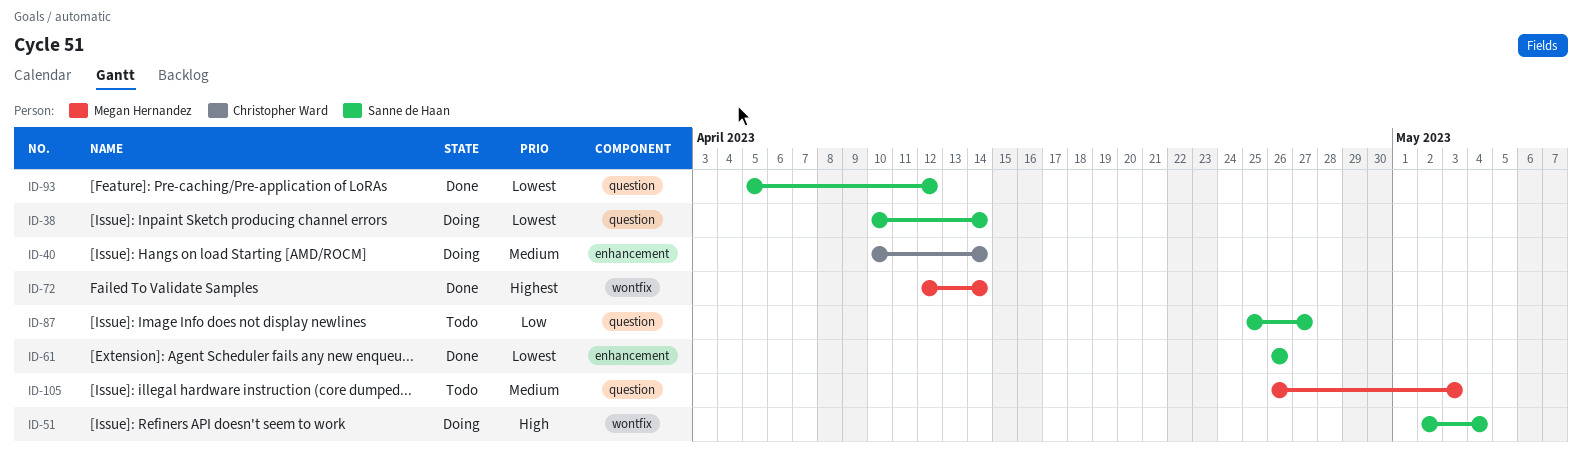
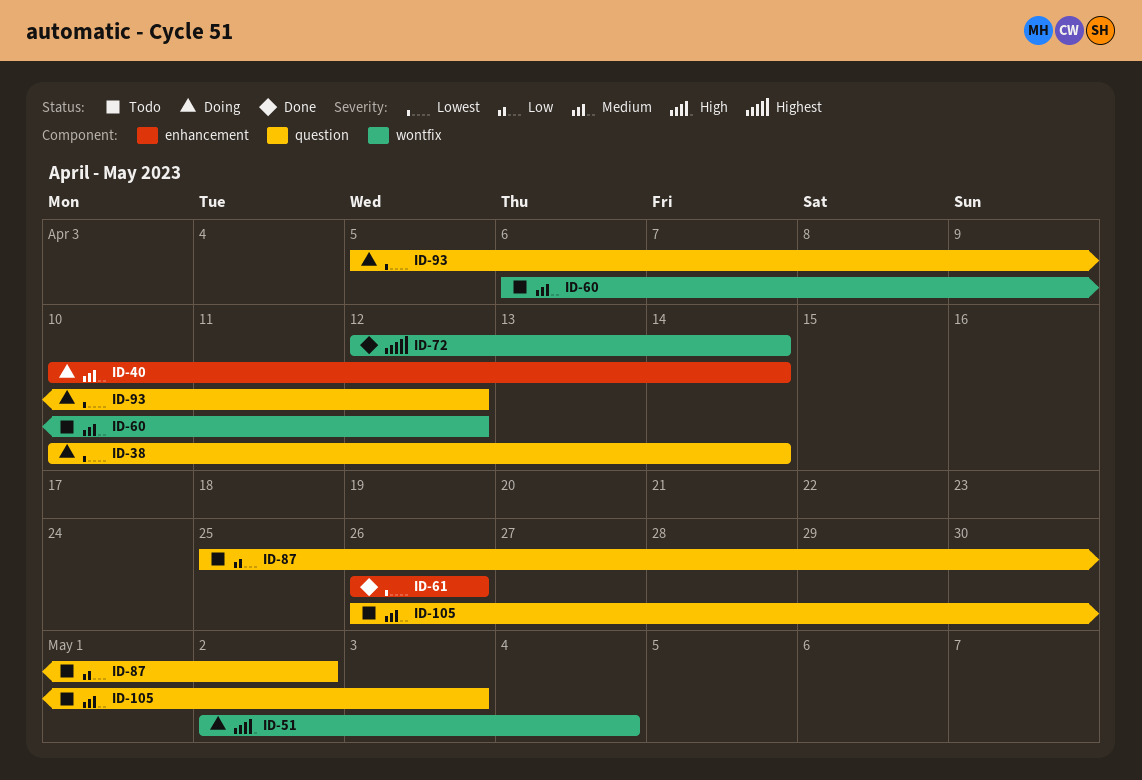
ID-60: none -> present
ID-87, due: Apr 27 -> May 2
ID-93, status: Done -> Doing

